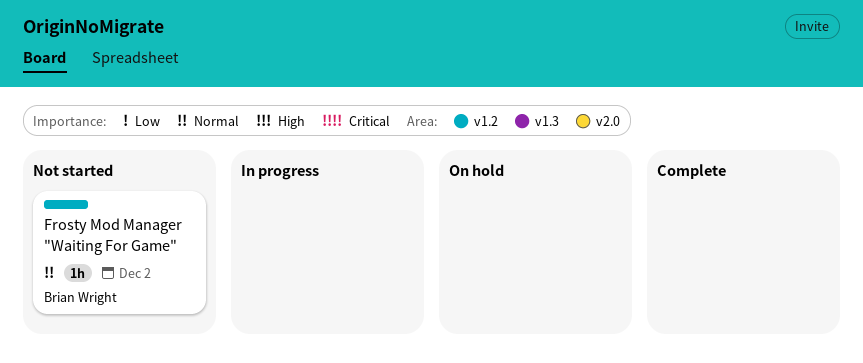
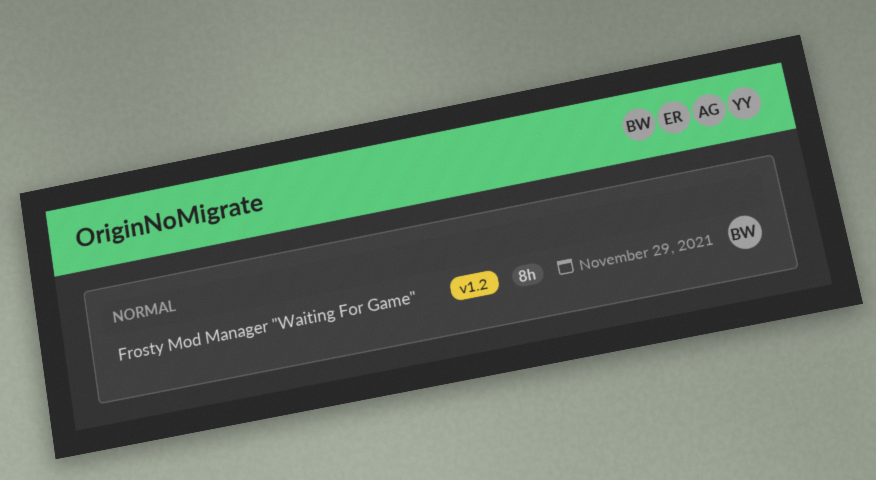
Frosty Mod Manager "Waiting For Game", estimate: 1h -> 8h
Frosty Mod Manager "Waiting For Game", due: Dec 2 -> Nov 29

